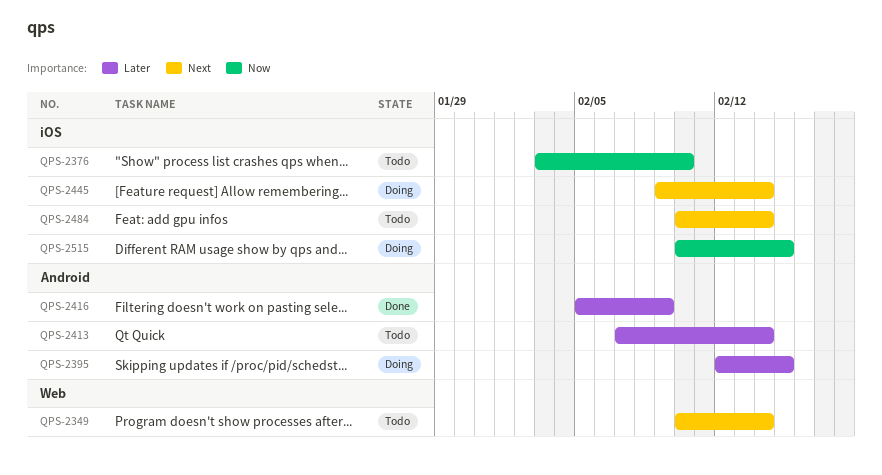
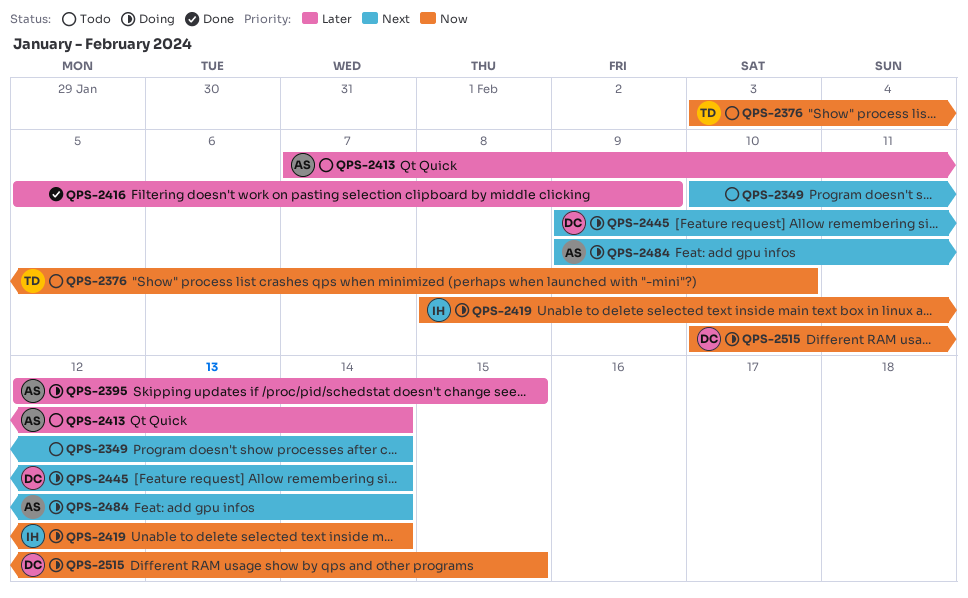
QPS-2419: none -> present
QPS-2484, status: Todo -> Doing
QPS-2484, start: Feb 10 -> Feb 9

